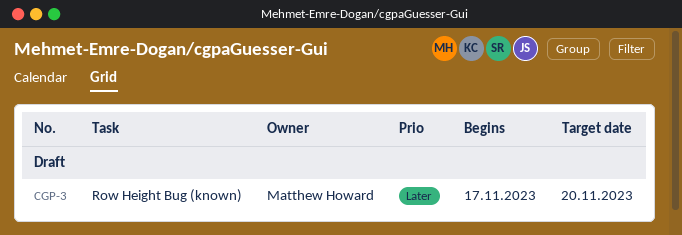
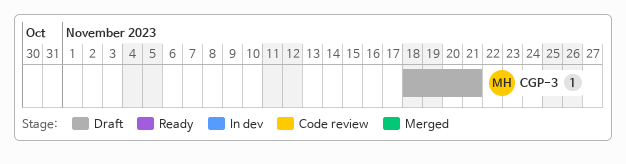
CGP-3, start: Nov 17 -> Nov 18
CGP-3, due: Nov 20 -> Nov 21

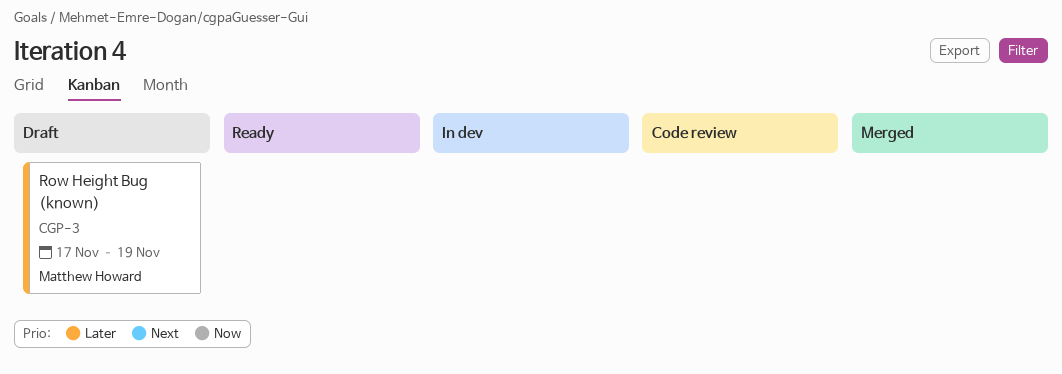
CGP-3, start: Nov 18 -> Nov 17
CGP-3, due: Nov 21 -> Nov 19

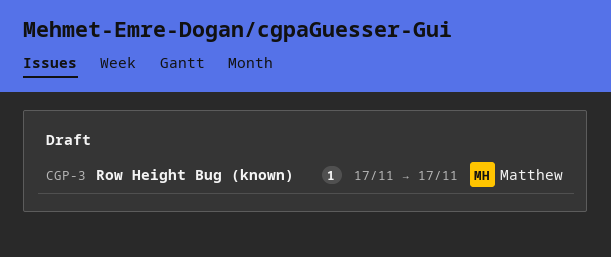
CGP-3, due: Nov 19 -> Nov 17

